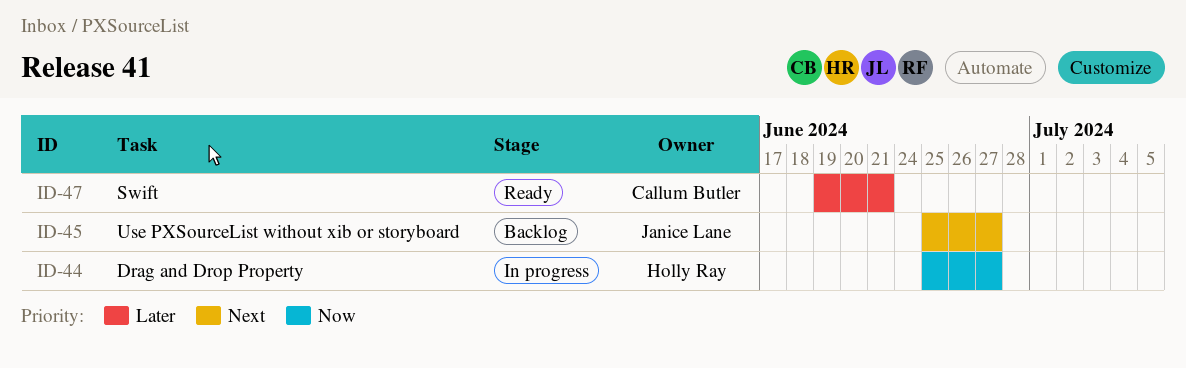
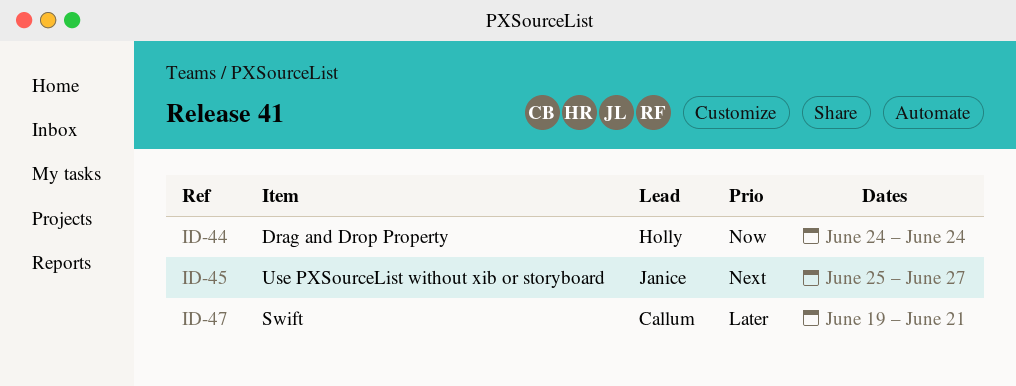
ID-44, start: Jun 25 -> Jun 24
ID-44, due: Jun 27 -> Jun 24

